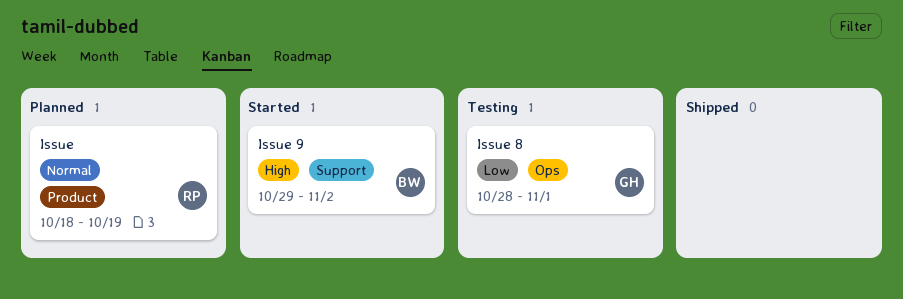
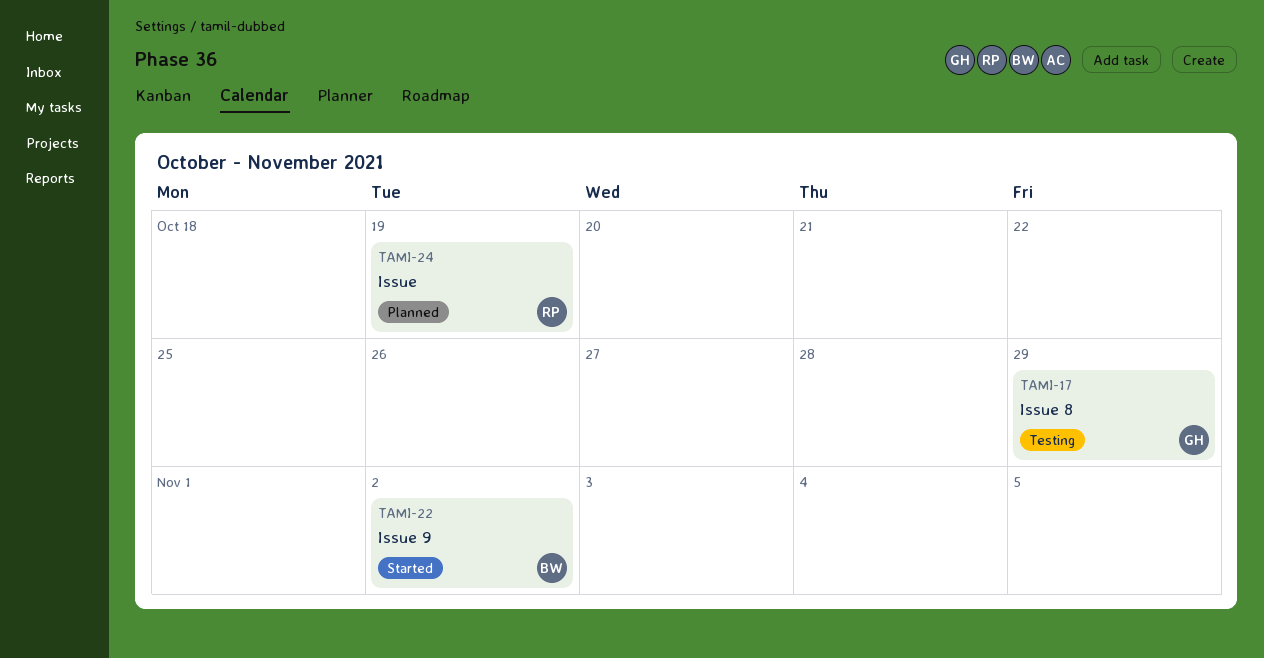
Issue 8, due: Nov 1 -> Oct 29

